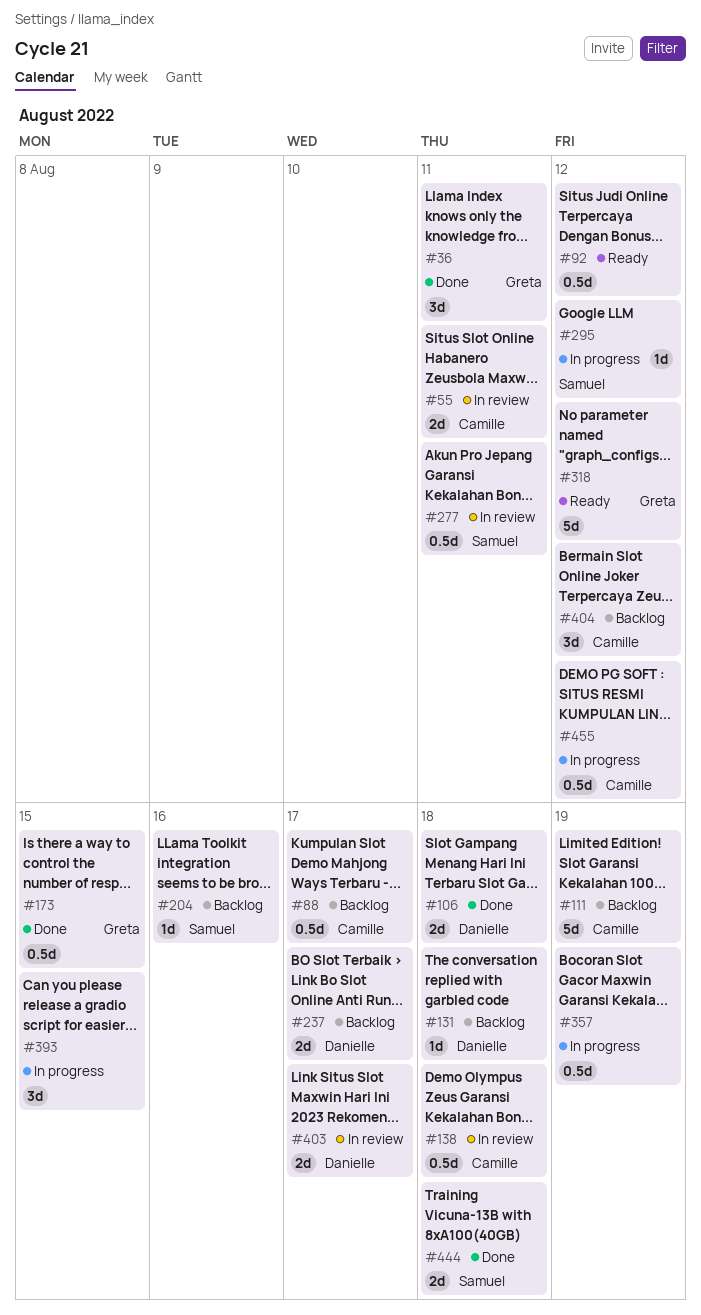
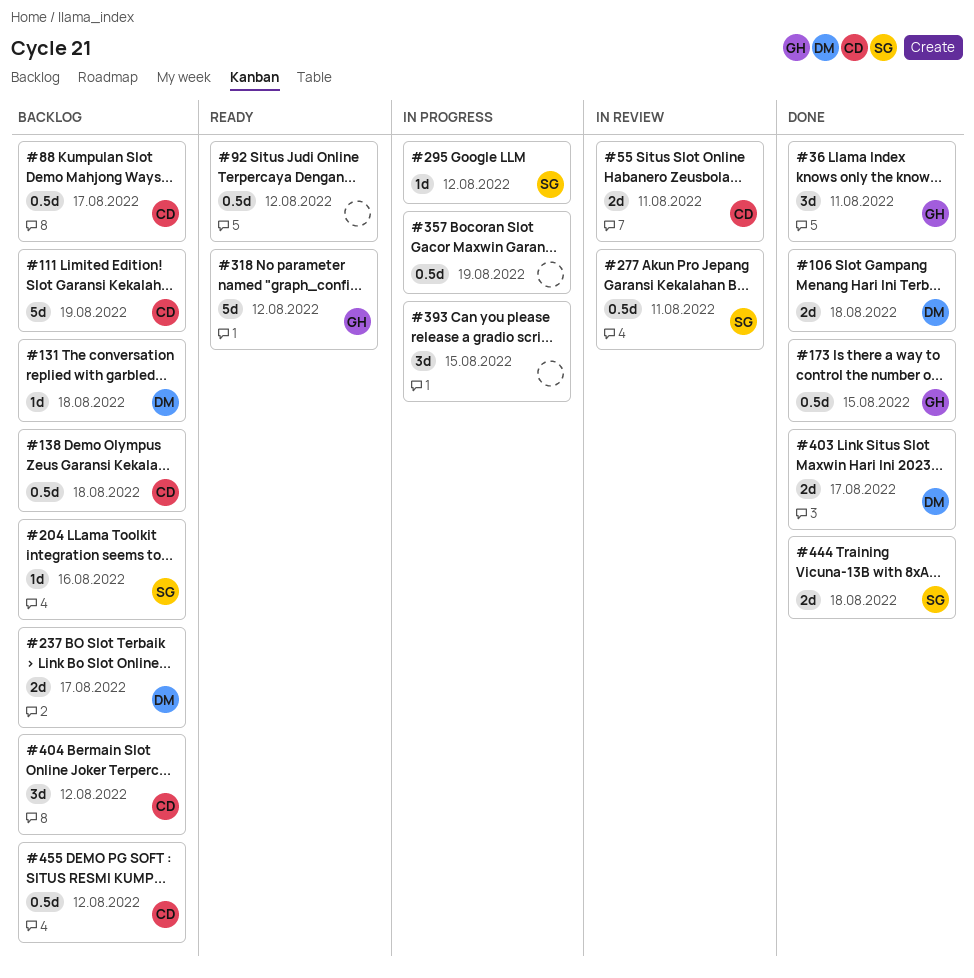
#138, status: In review -> Backlog
#403, status: In review -> Done
#455, status: In progress -> Backlog

